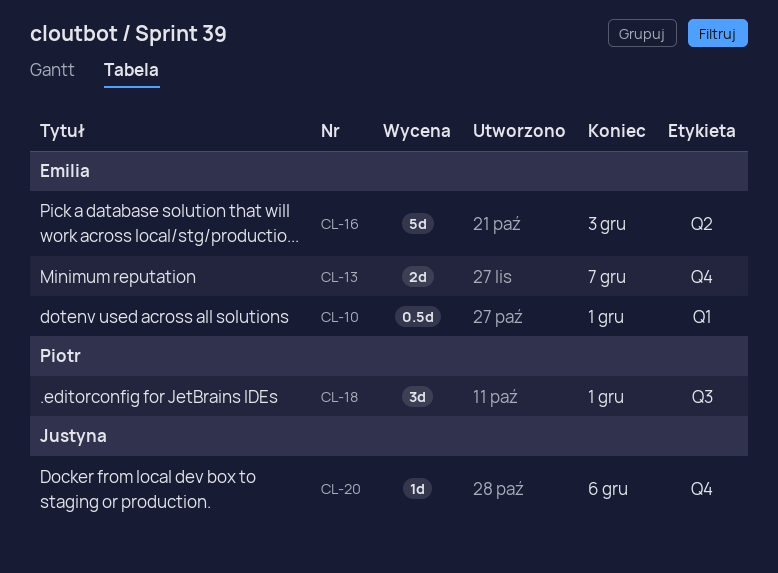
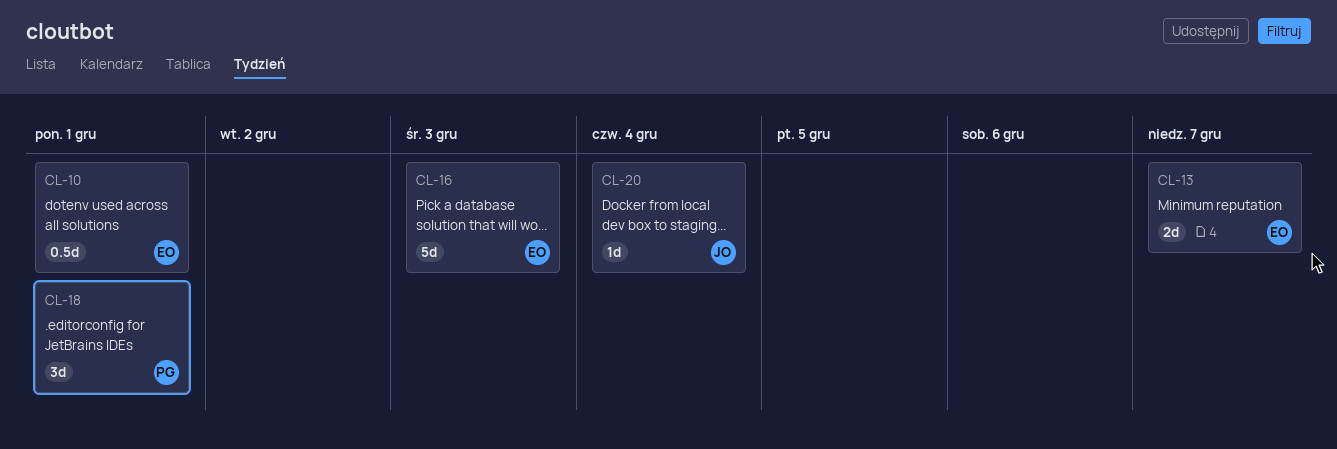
CL-20, due: Dec 6 -> Dec 4

